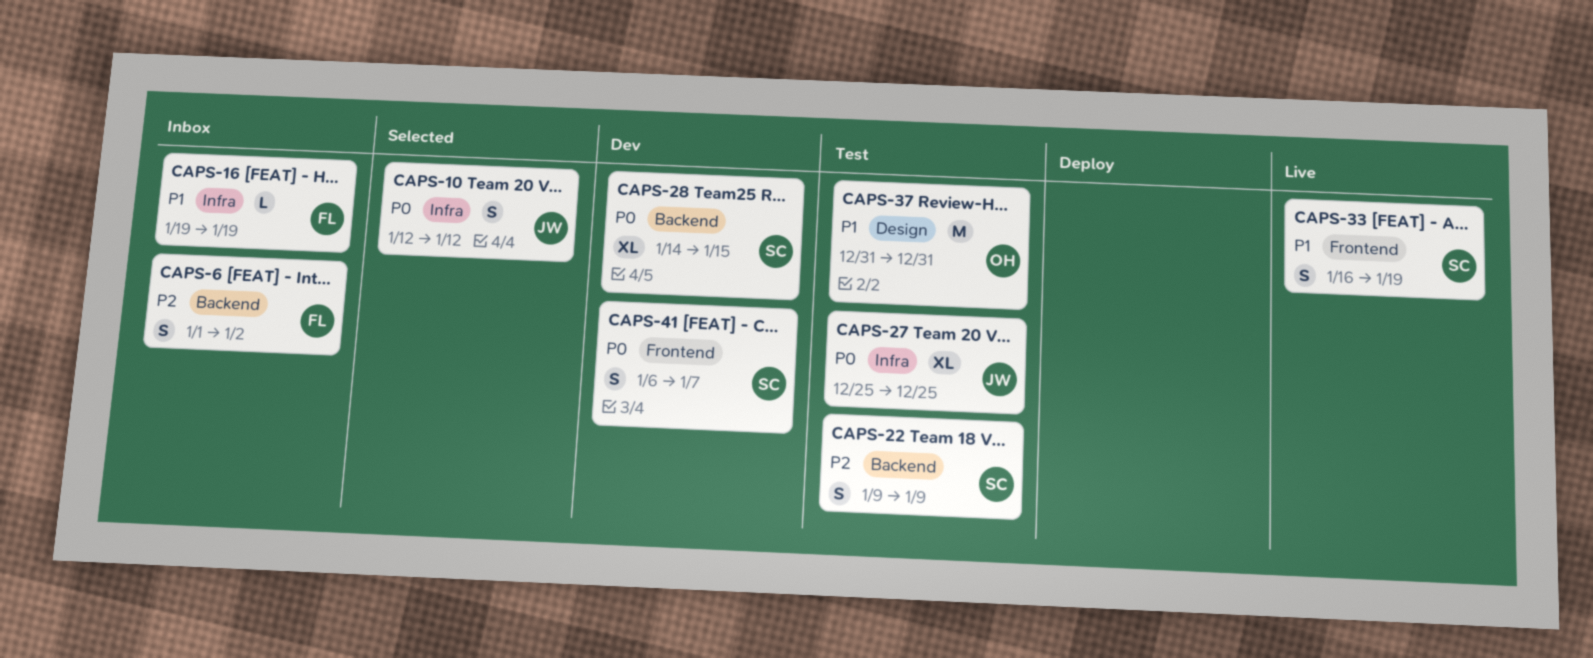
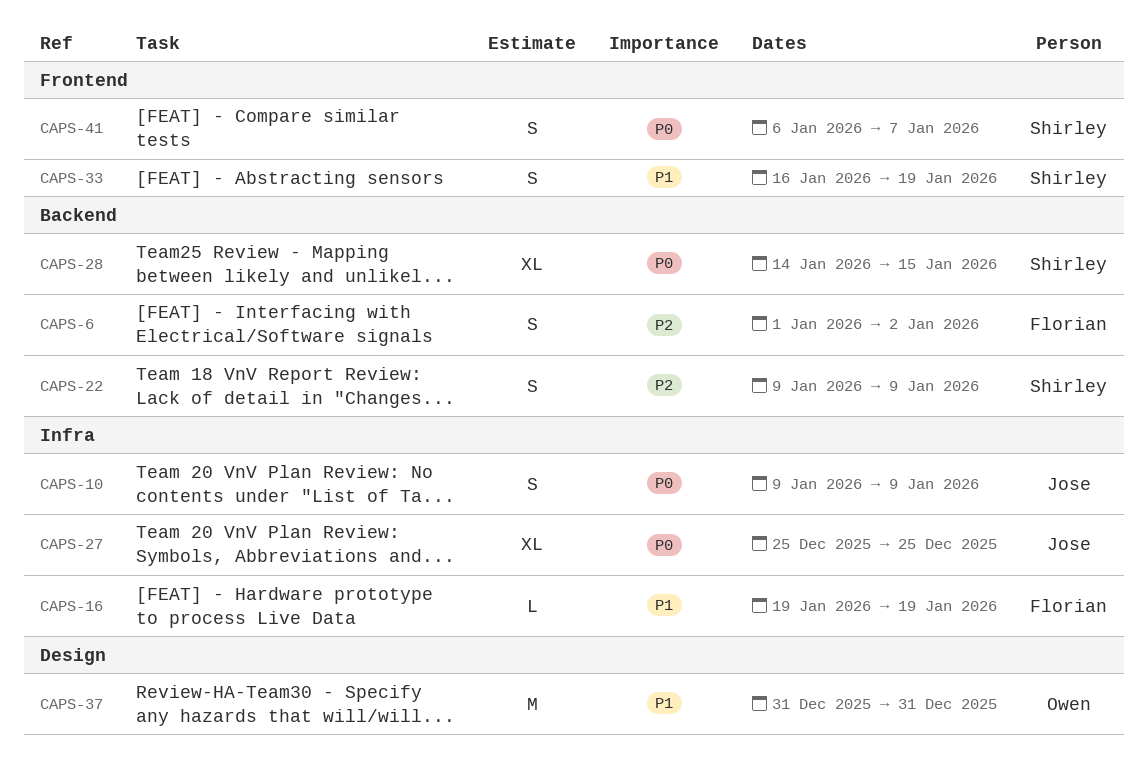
CAPS-10, start: Jan 12 -> Jan 9
CAPS-10, due: Jan 12 -> Jan 9

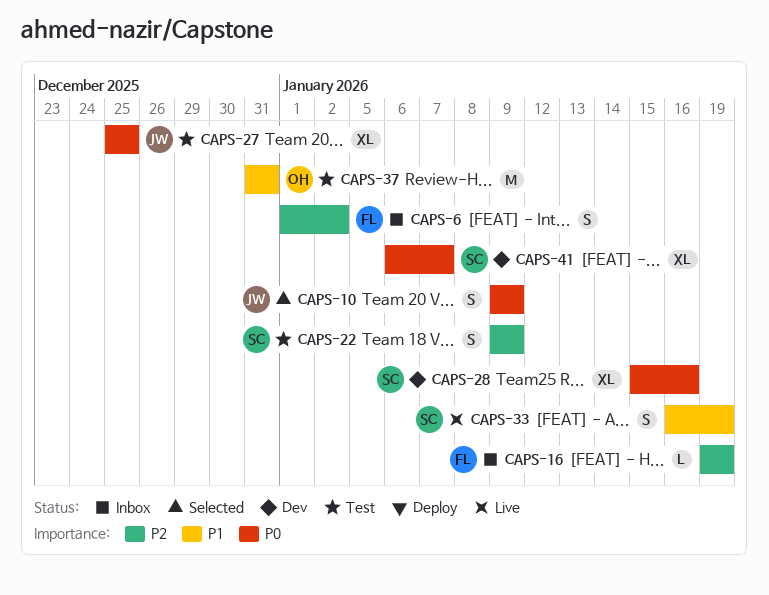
CAPS-16, priority: P1 -> P2
CAPS-28, start: Jan 14 -> Jan 15
CAPS-28, due: Jan 15 -> Jan 16
CAPS-41, estimate: S -> XL

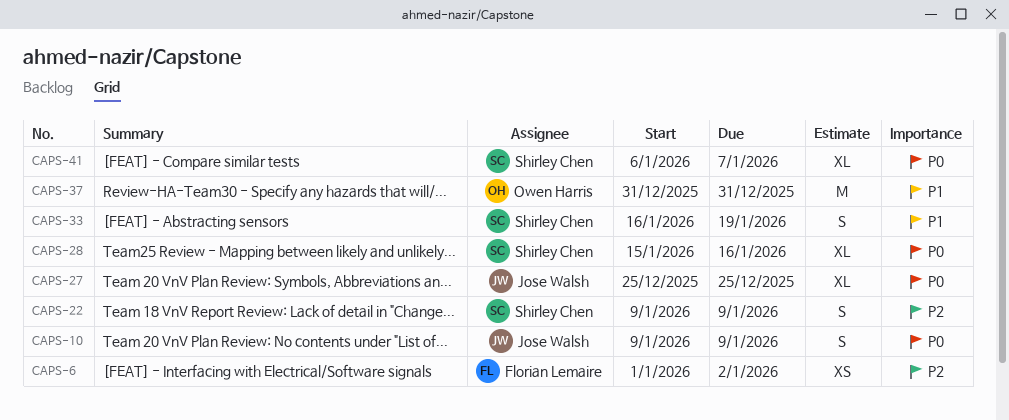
CAPS-6, estimate: S -> XS
CAPS-16: present -> none

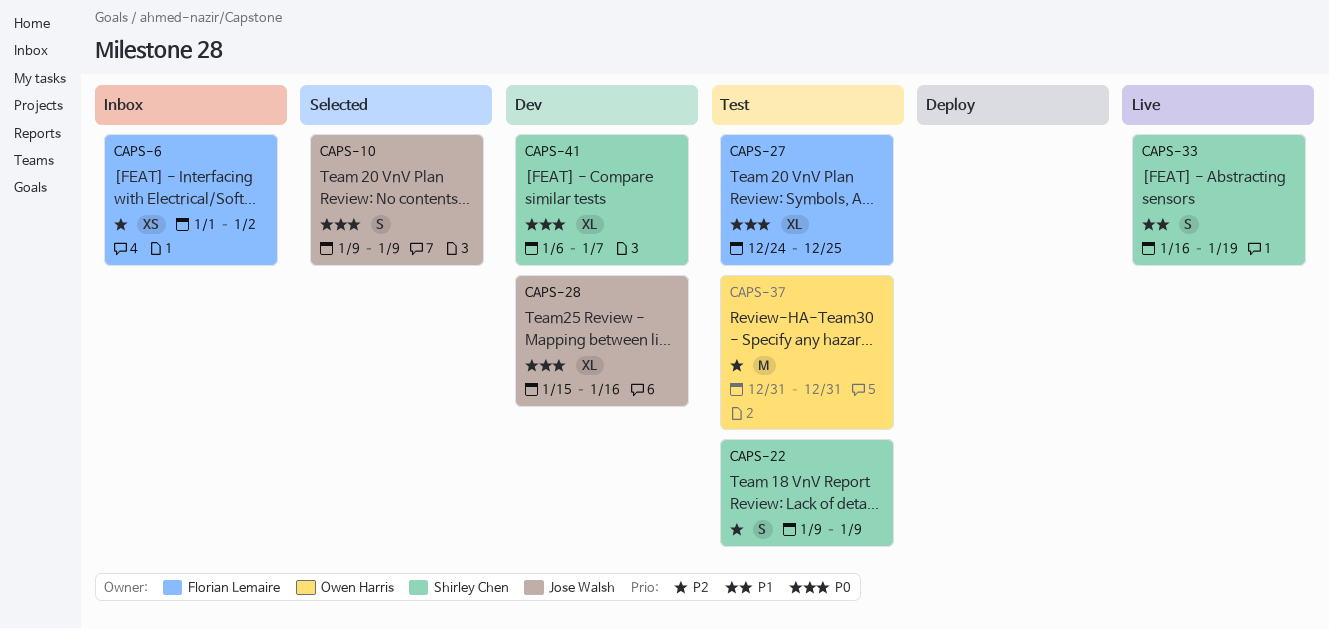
CAPS-27, owner: Jose Walsh -> Florian Lemaire
CAPS-27, start: Dec 25 -> Dec 24
CAPS-28, owner: Shirley Chen -> Jose Walsh
CAPS-37, priority: P1 -> P2

